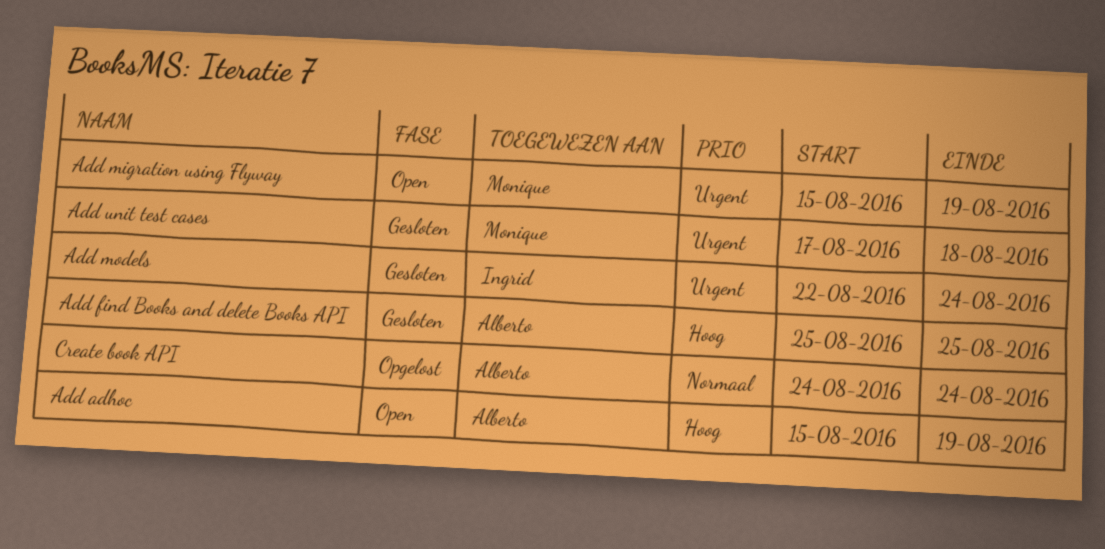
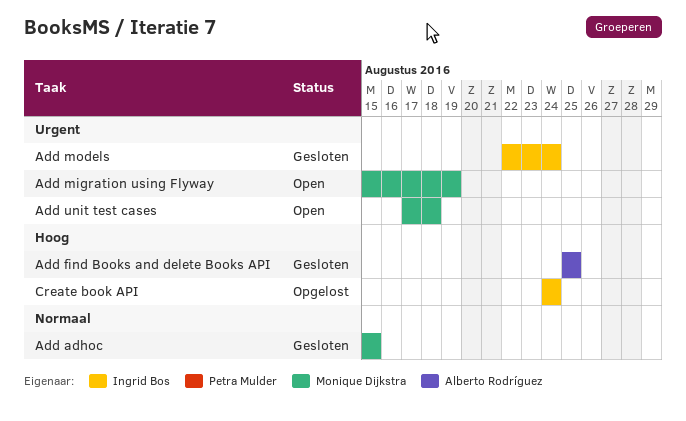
Add adhoc, status: Open -> Gesloten
Add adhoc, owner: Alberto Rodríguez -> Monique Dijkstra
Add adhoc, priority: Hoog -> Normaal
Add adhoc, due: Aug 19 -> Aug 15
Add unit test cases, status: Gesloten -> Open
Create book API, owner: Alberto Rodríguez -> Ingrid Bos
Create book API, priority: Normaal -> Hoog

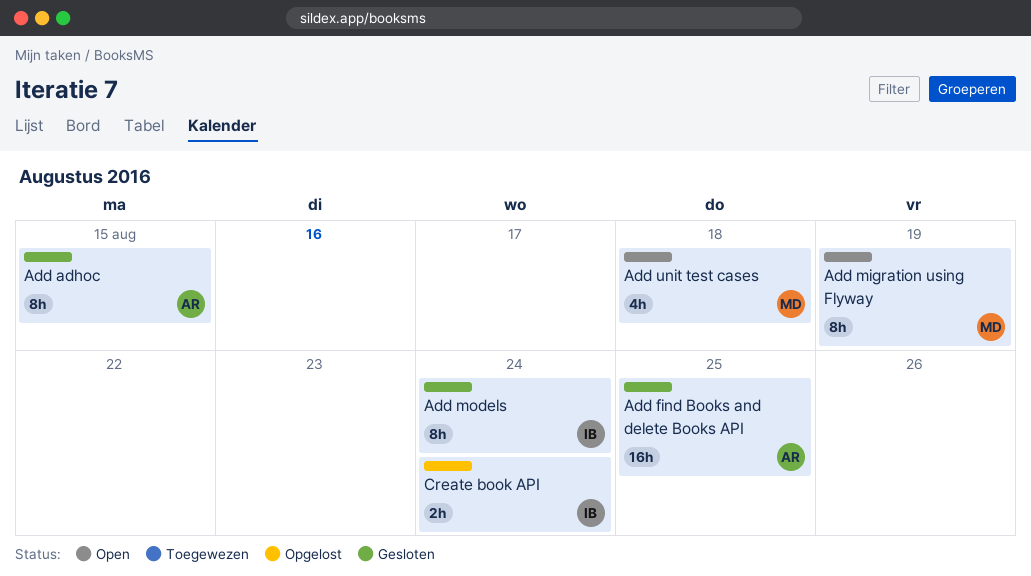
Add adhoc, owner: Monique Dijkstra -> Alberto Rodríguez

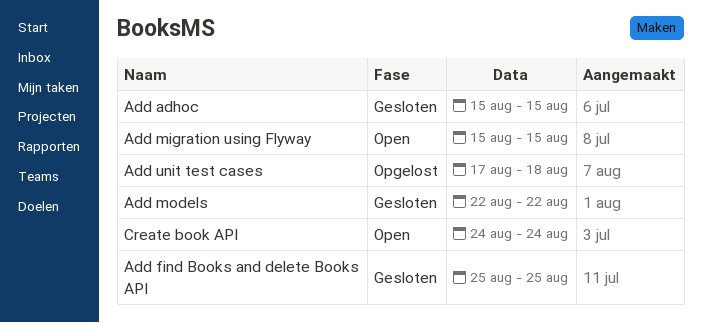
Add migration using Flyway, due: Aug 19 -> Aug 15
Add models, due: Aug 24 -> Aug 22
Add unit test cases, status: Open -> Opgelost
Create book API, status: Opgelost -> Open

